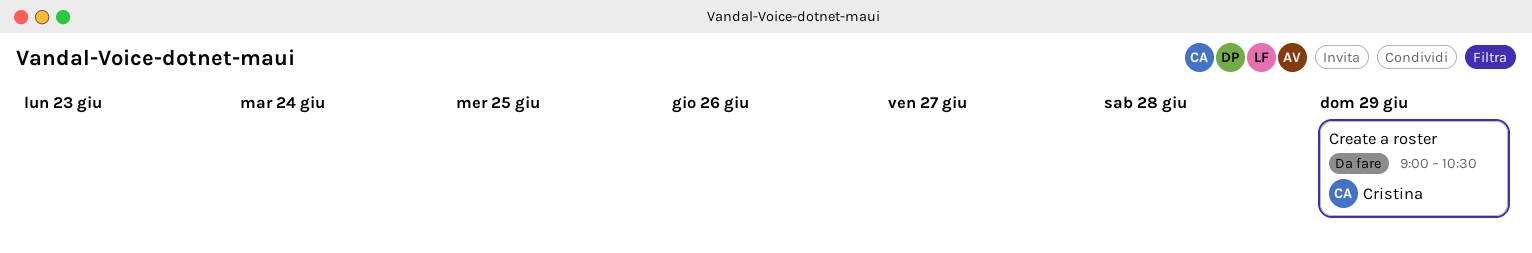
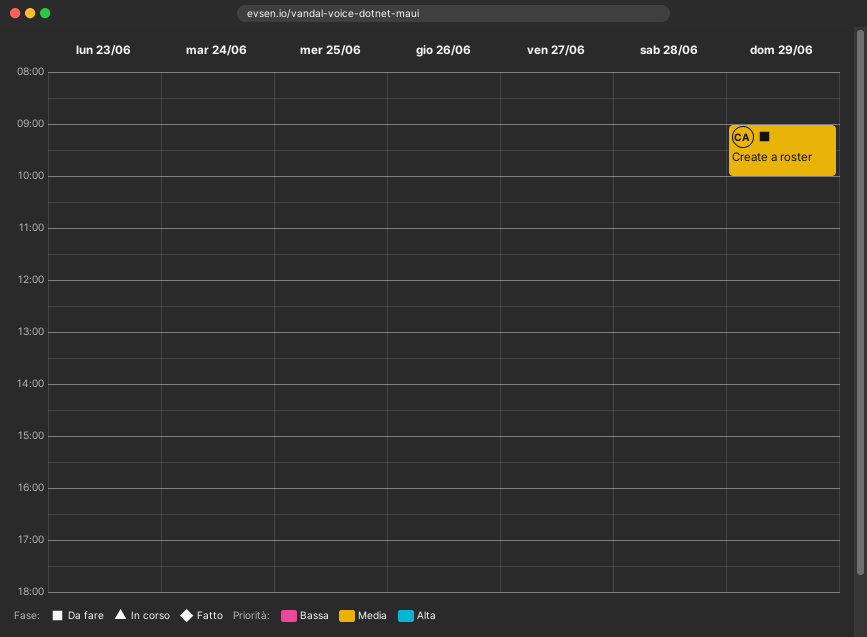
Create a roster, ends: 10:30 -> 10:00

